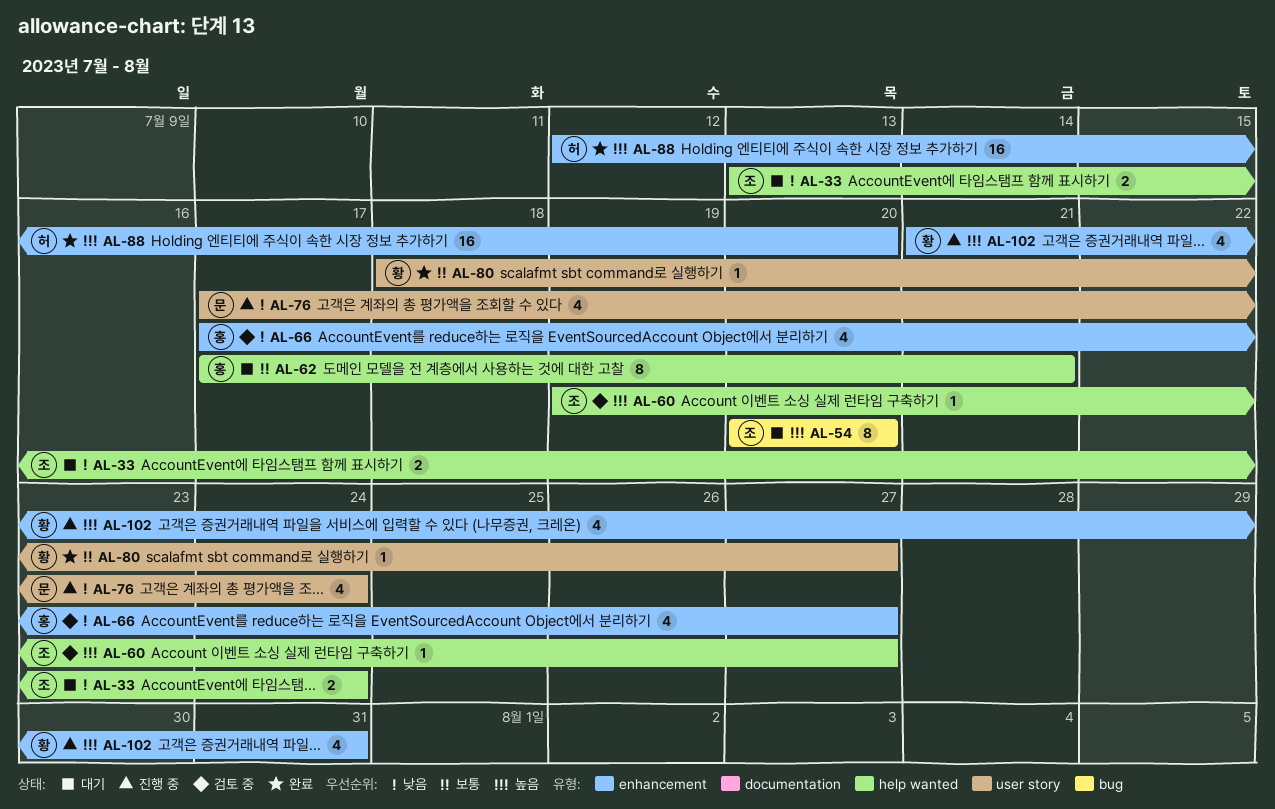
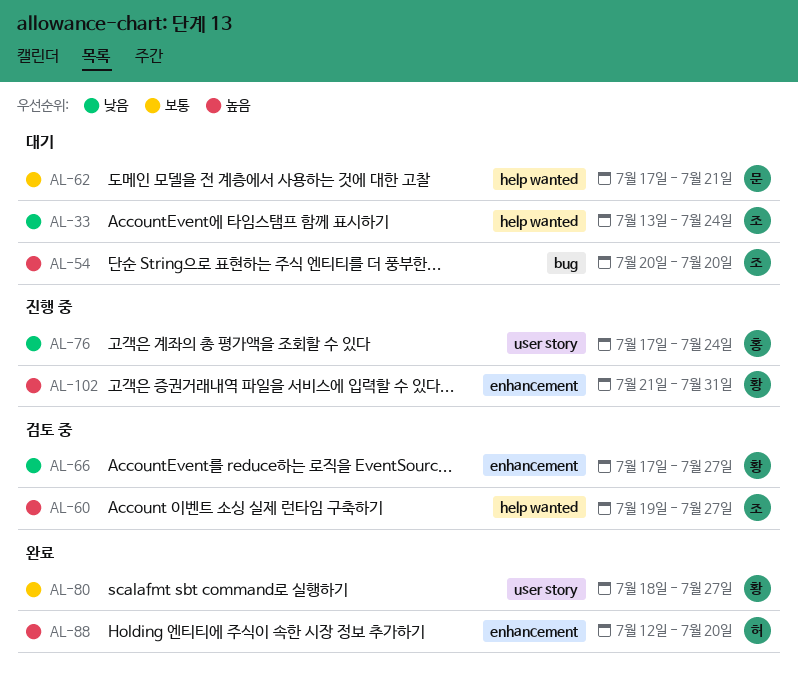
AL-62, owner: 홍 -> 문
AL-66, owner: 홍 -> 황
AL-76, owner: 문 -> 홍

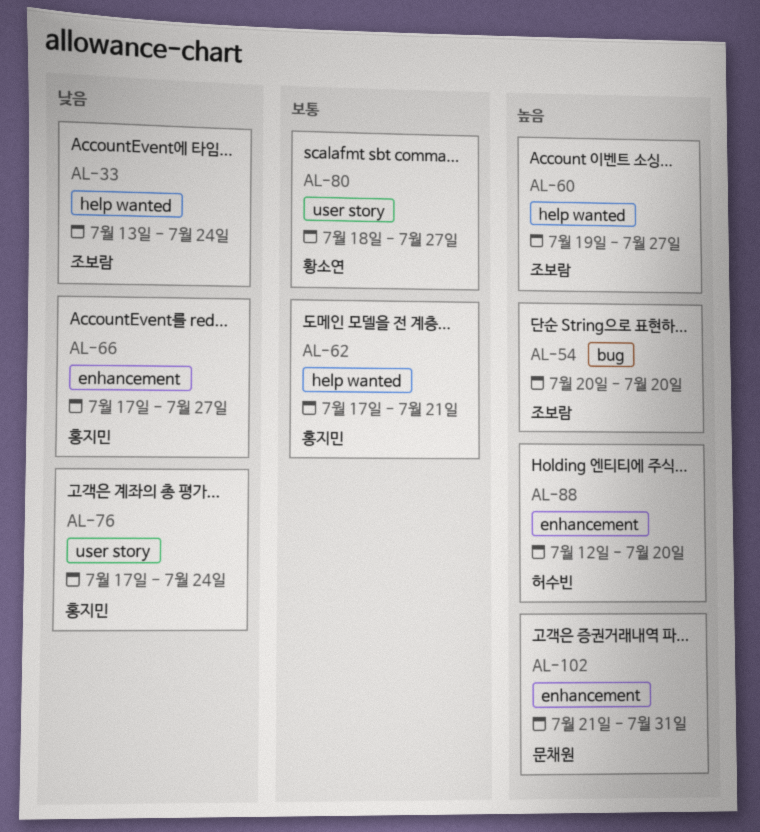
AL-62, owner: 문채원 -> 홍지민
AL-66, owner: 황소연 -> 홍지민
AL-102, owner: 황소연 -> 문채원

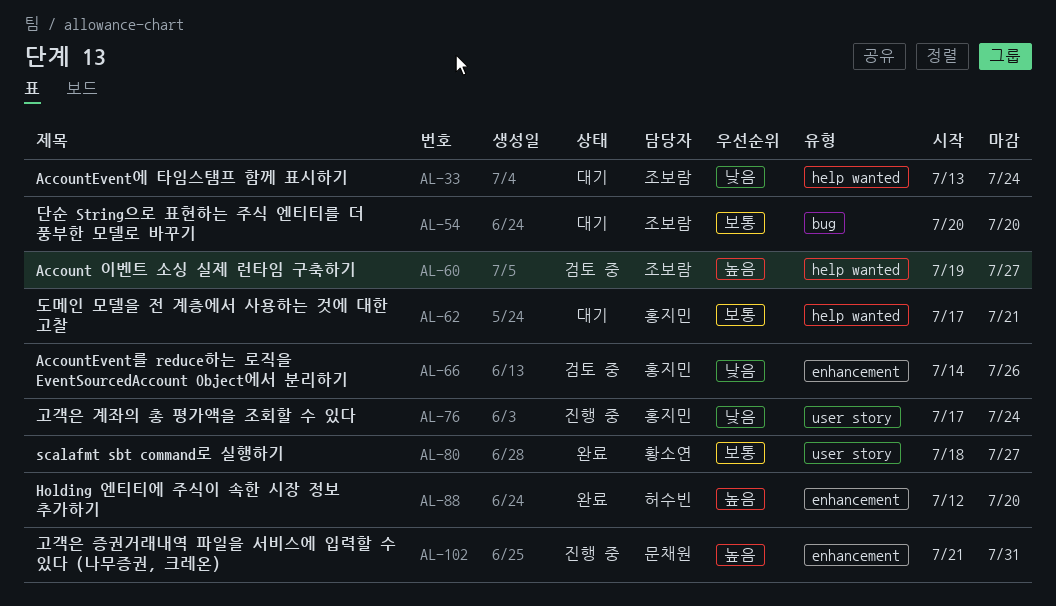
AL-54, priority: 높음 -> 보통
AL-66, start: Jul 17 -> Jul 14
AL-66, due: Jul 27 -> Jul 26

